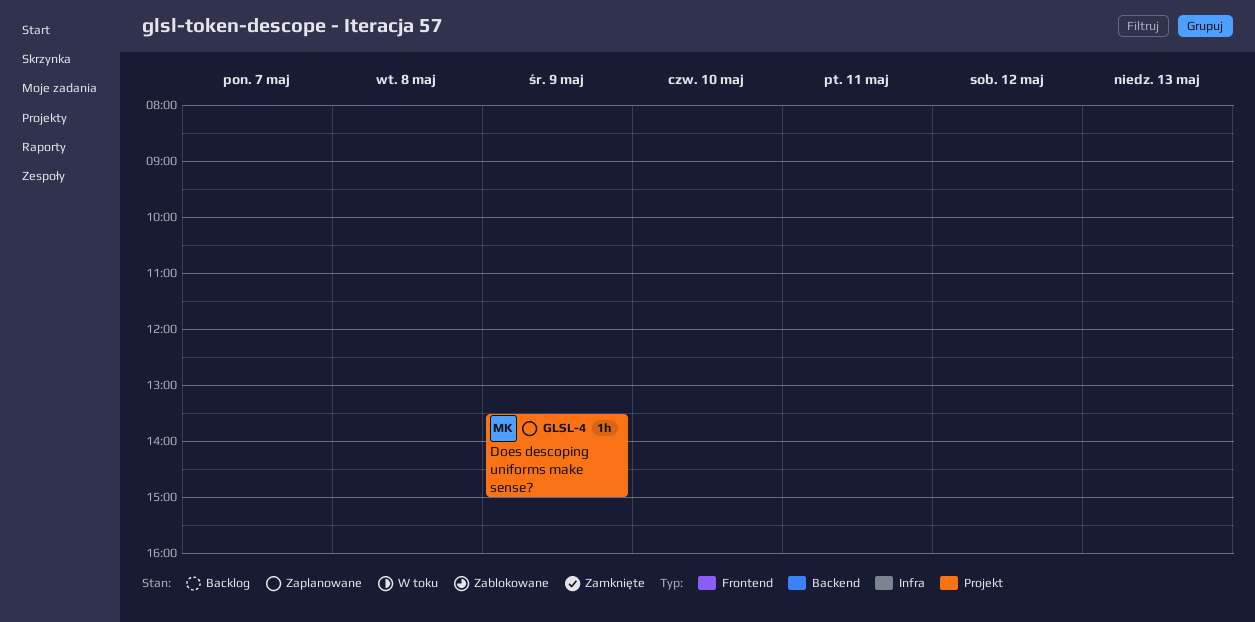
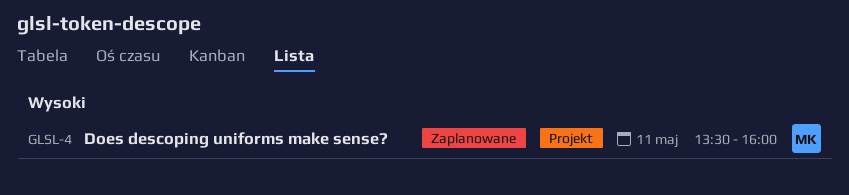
GLSL-4, day: May 9 -> May 11
GLSL-4, ends: 15:00 -> 16:00

